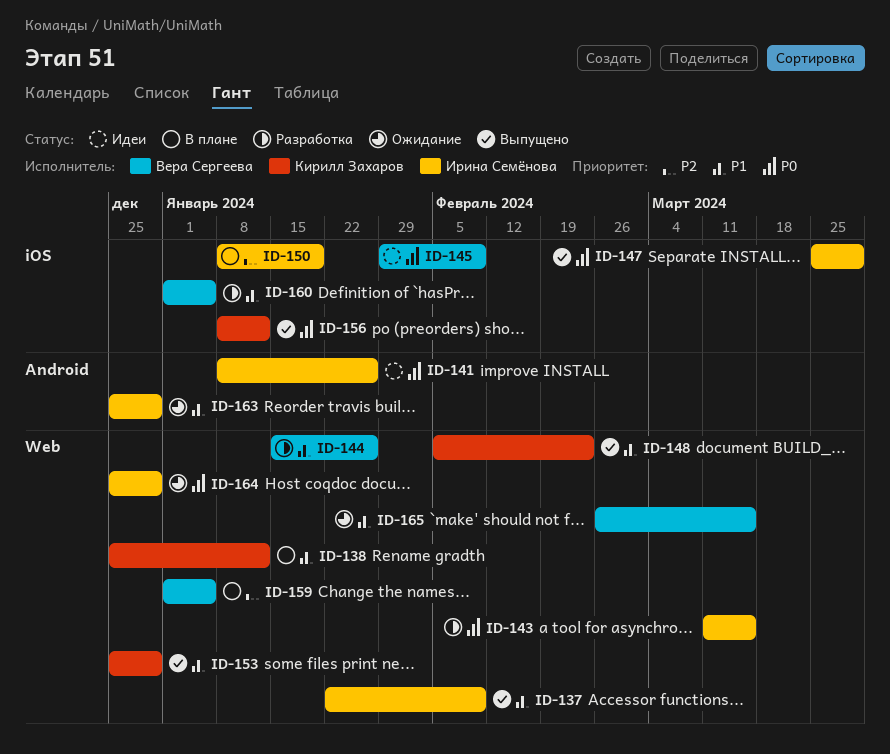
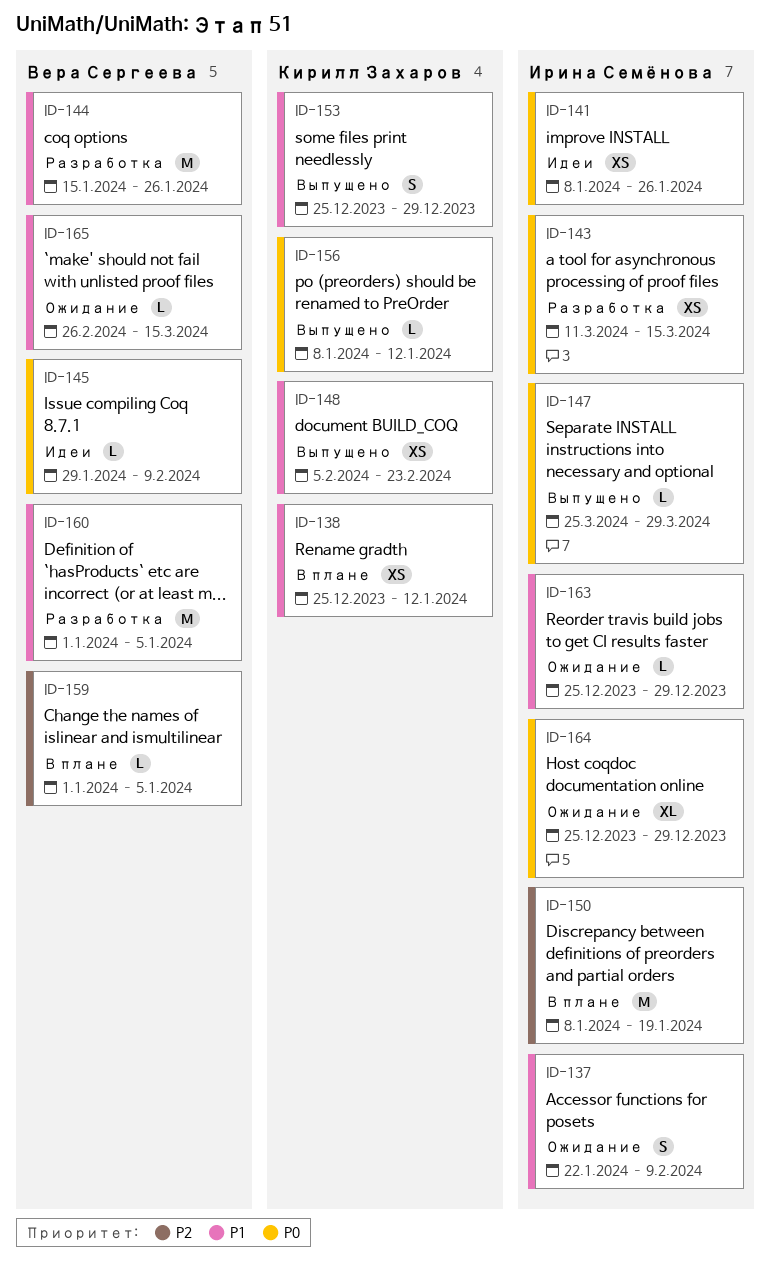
ID-137, status: Выпущено -> Ожидание

